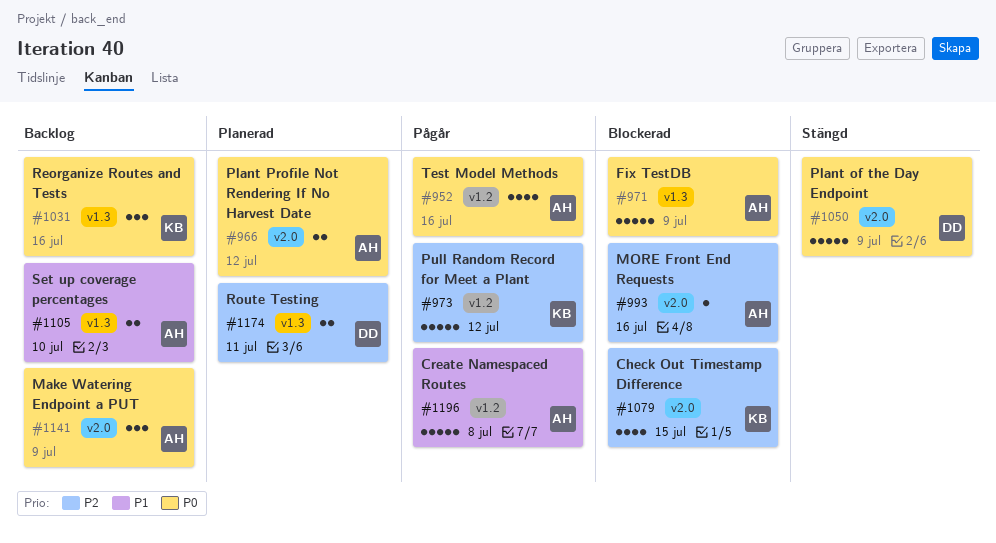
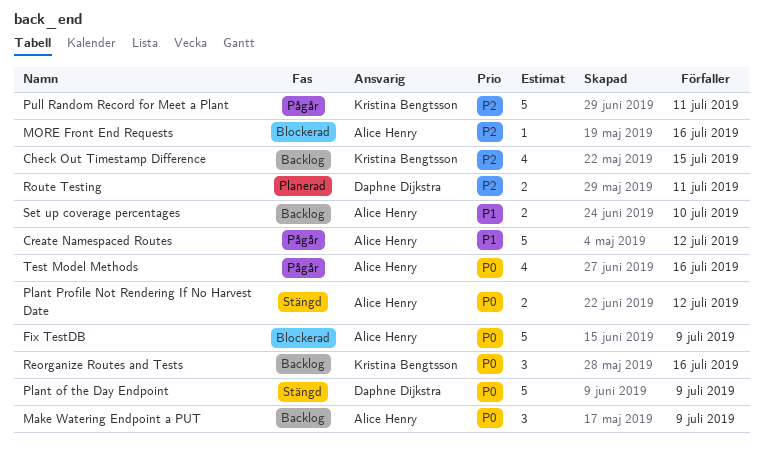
Check Out Timestamp Difference, status: Blockerad -> Backlog
Create Namespaced Routes, due: Jul 8 -> Jul 12
Plant Profile Not Rendering If No Harvest Date, status: Planerad -> Stängd
Pull Random Record for Meet a Plant, due: Jul 12 -> Jul 11

